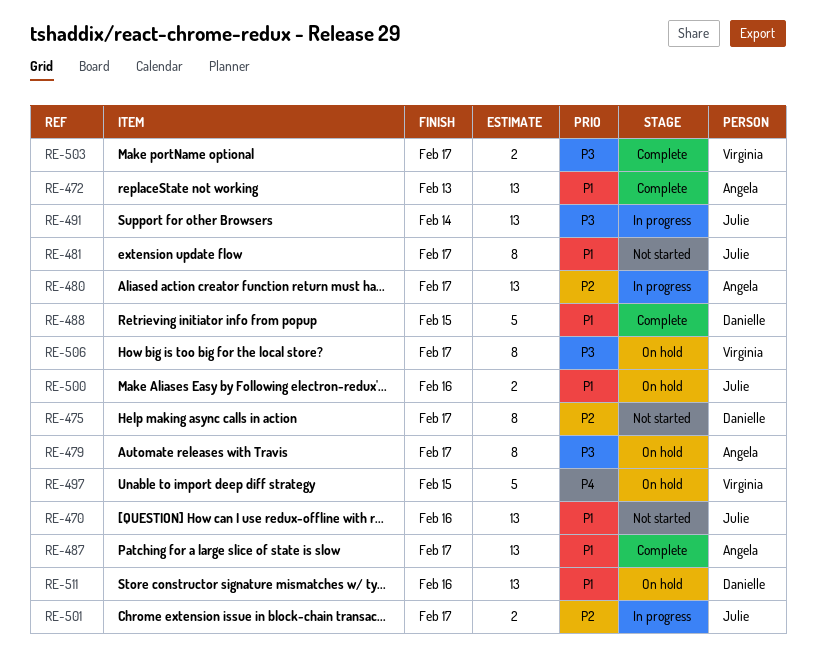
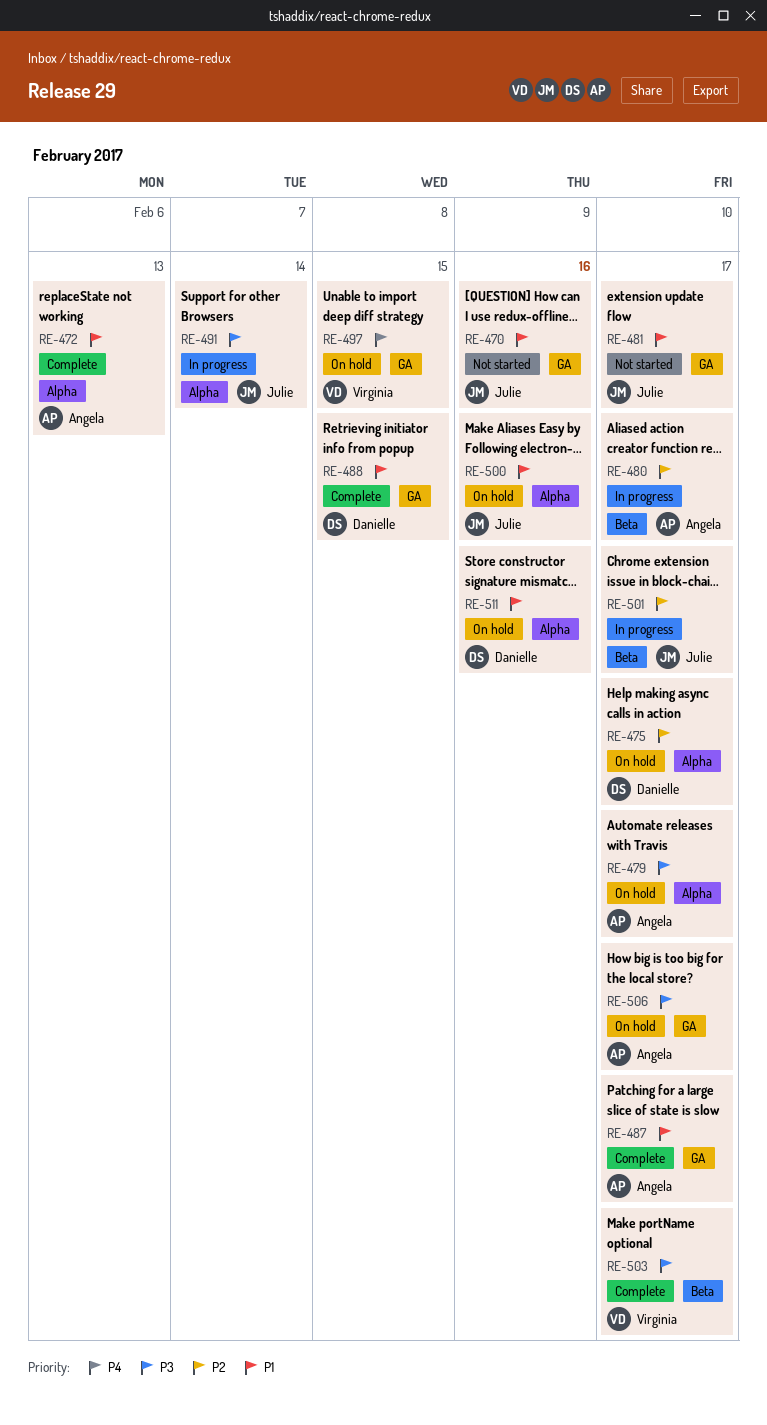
RE-475, status: Not started -> On hold
RE-506, owner: Virginia -> Angela

